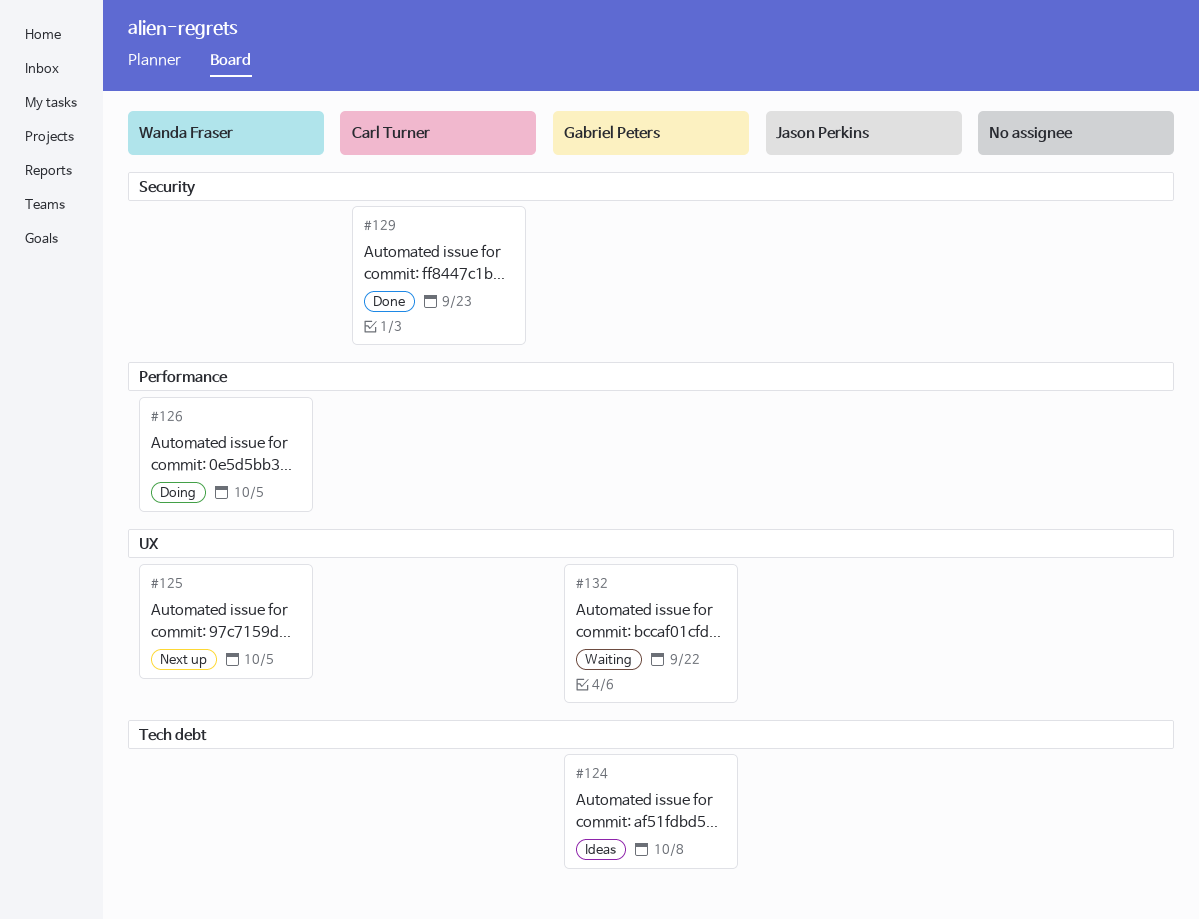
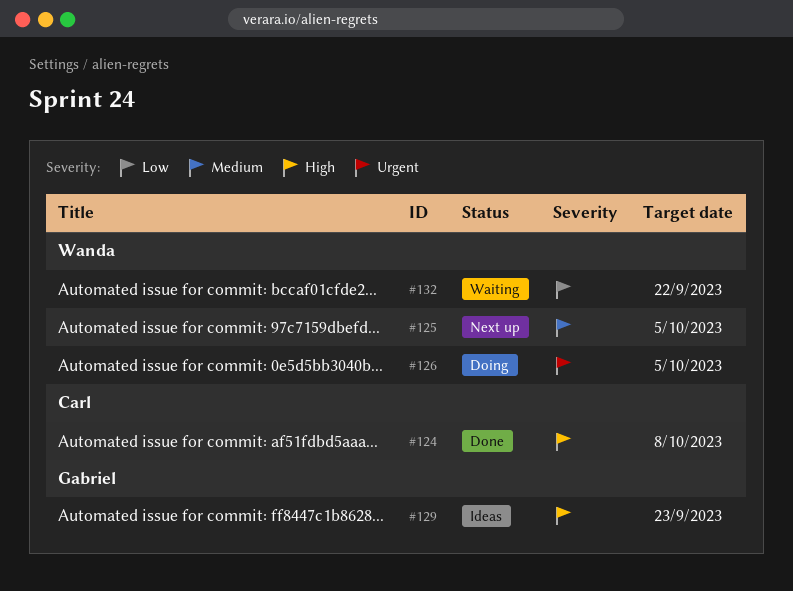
#124, status: Ideas -> Done
#124, owner: Gabriel Peters -> Carl Turner
#129, status: Done -> Ideas
#129, owner: Carl Turner -> Gabriel Peters
#132, owner: Gabriel Peters -> Wanda Fraser

